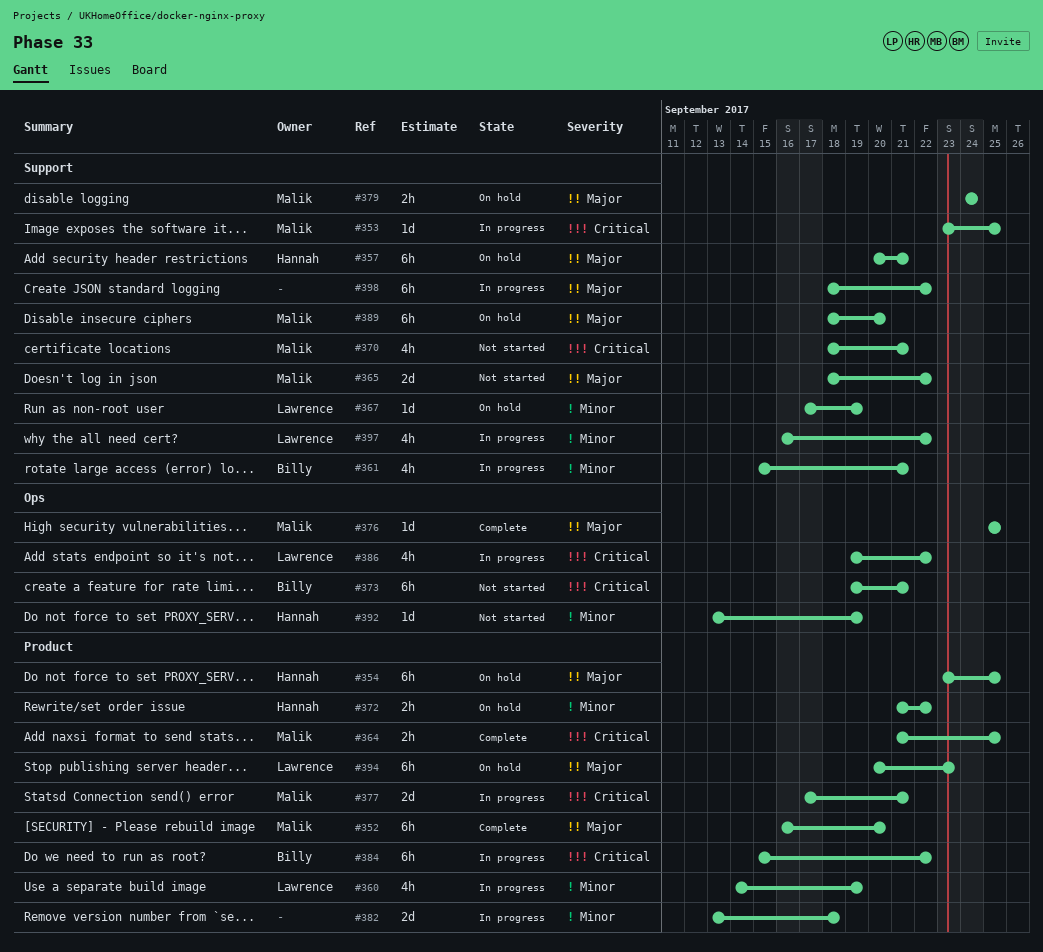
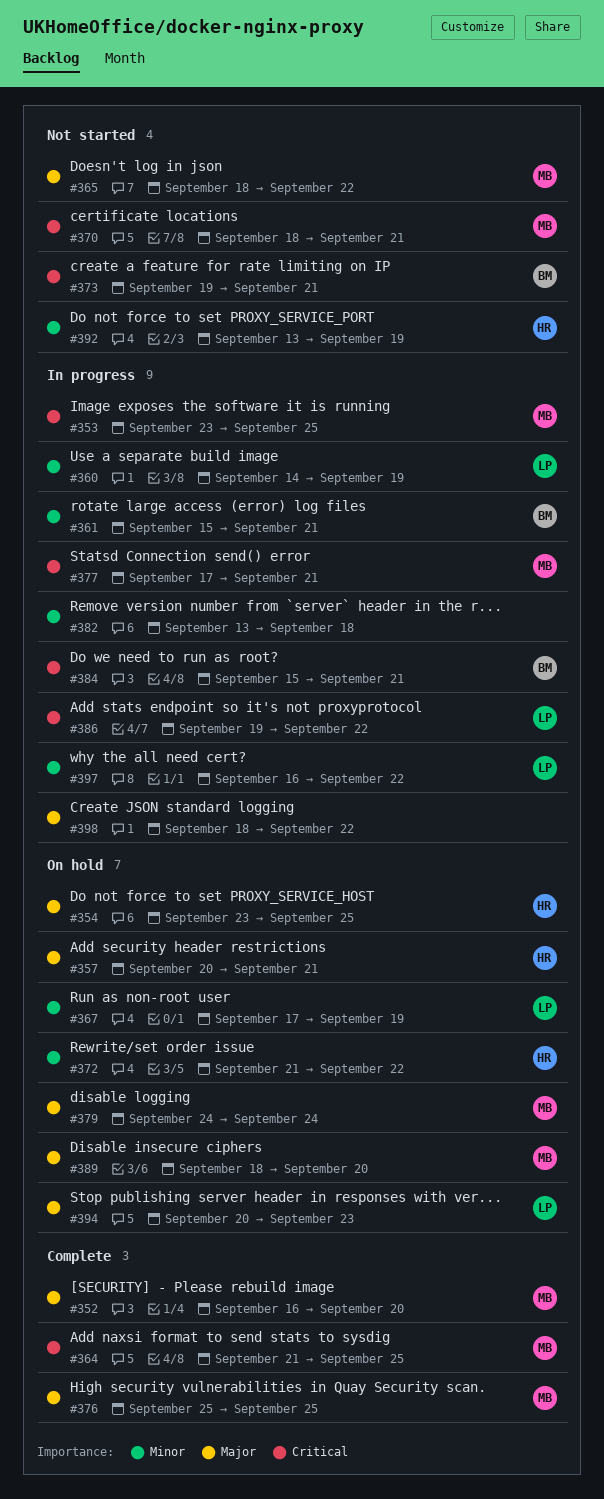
#384, due: Sep 22 -> Sep 21

